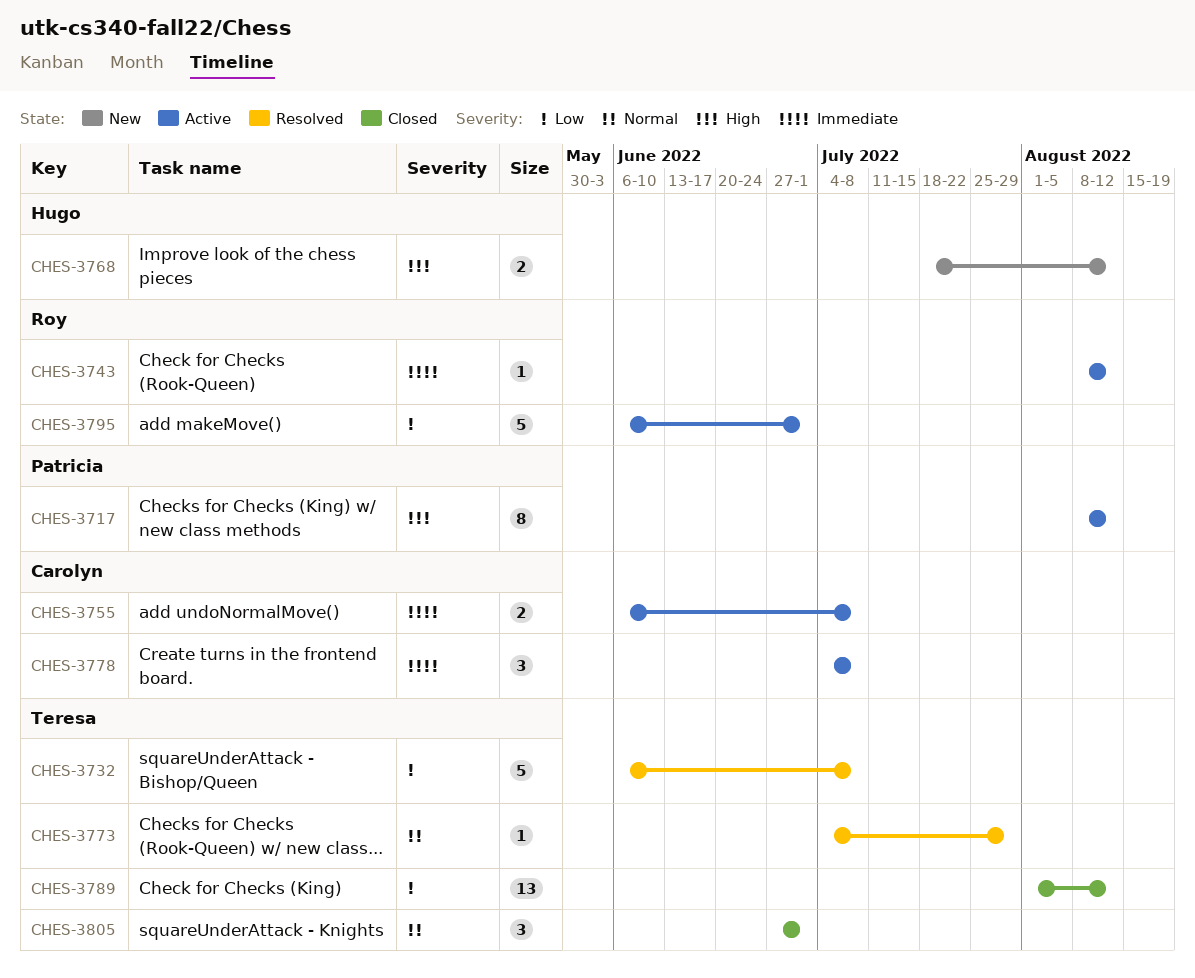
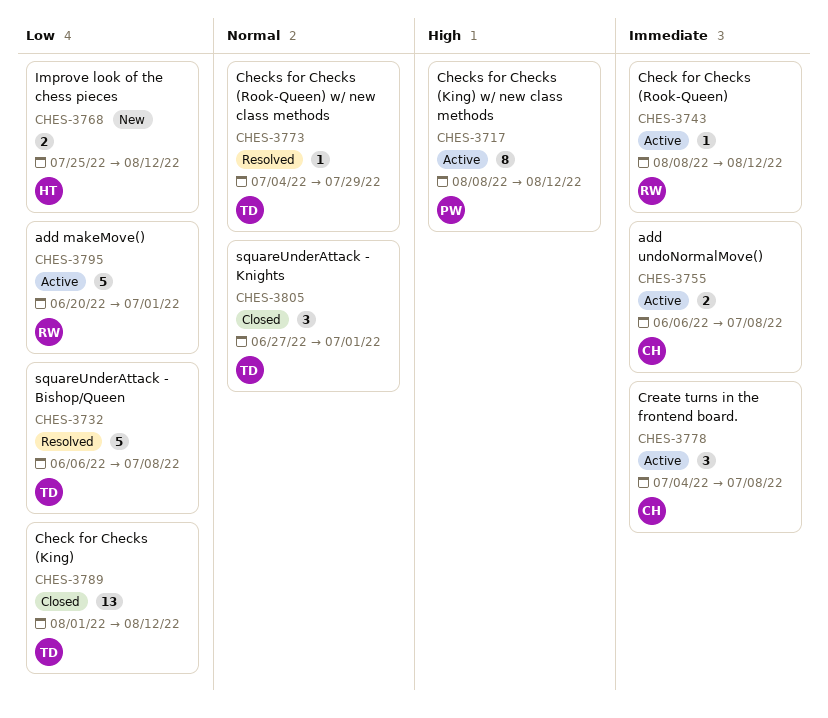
CHES-3768, priority: High -> Low
CHES-3768, start: Jul 18 -> Jul 25
CHES-3795, start: Jun 6 -> Jun 20

